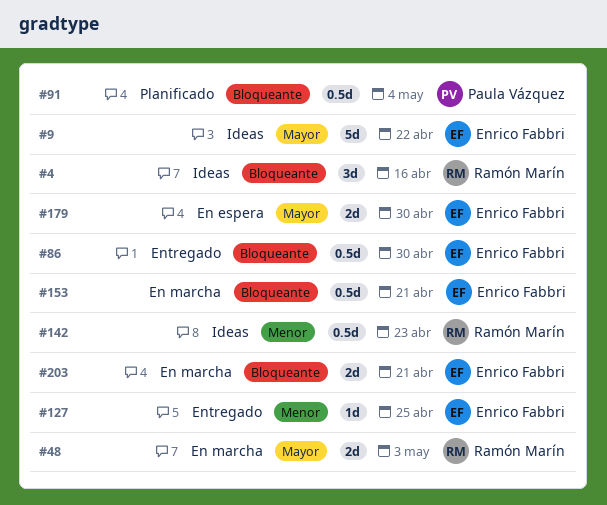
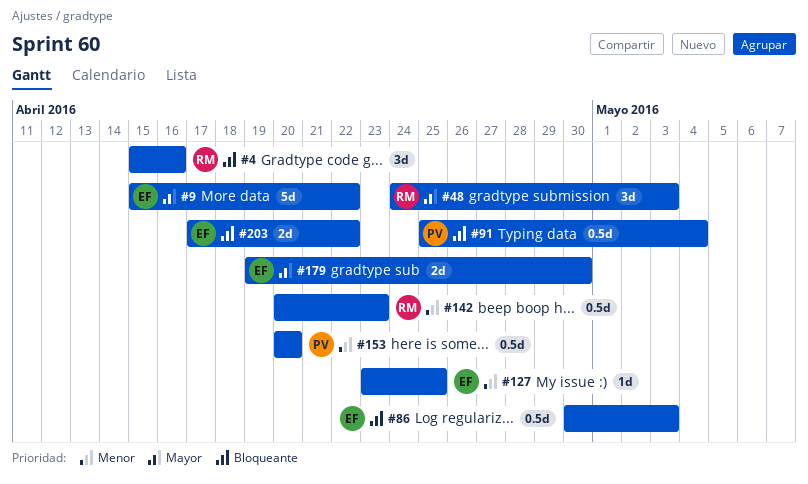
#48, estimate: 2d -> 3d
#86, due: Apr 30 -> May 3
#153, owner: Enrico Fabbri -> Paula Vázquez
#153, priority: Bloqueante -> Menor
#153, due: Apr 21 -> Apr 20
#203, due: Apr 21 -> Apr 22

